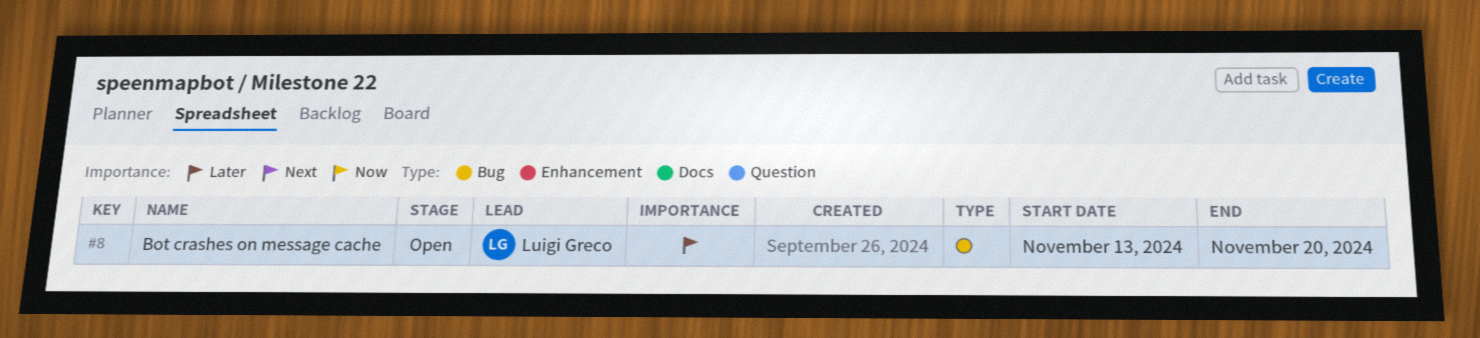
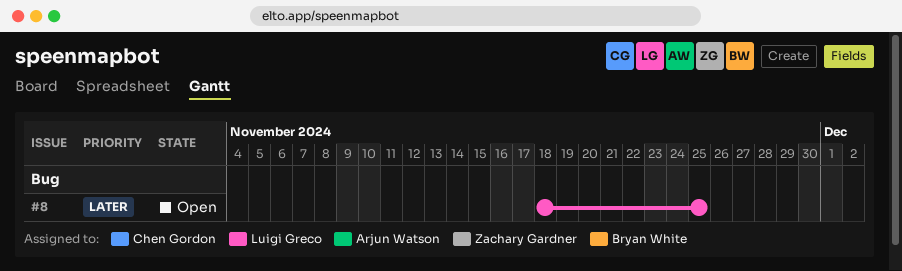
#8, start: Nov 13 -> Nov 18
#8, due: Nov 20 -> Nov 25

